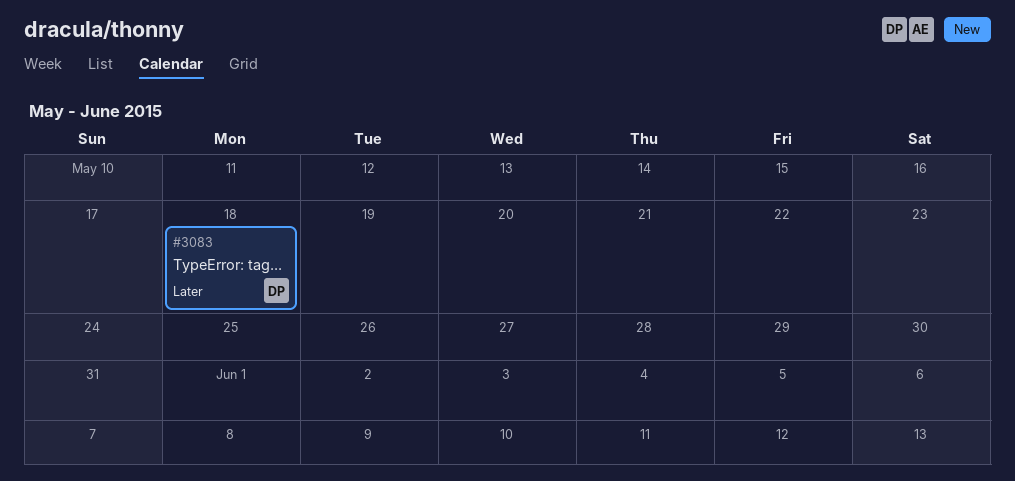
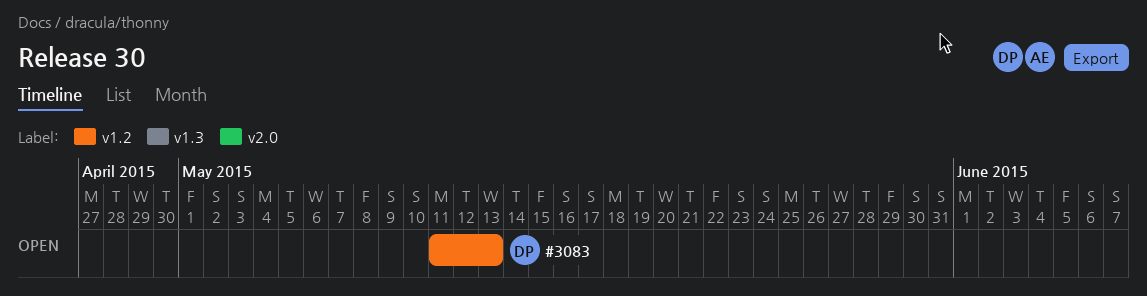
#3083, due: May 18 -> May 13

